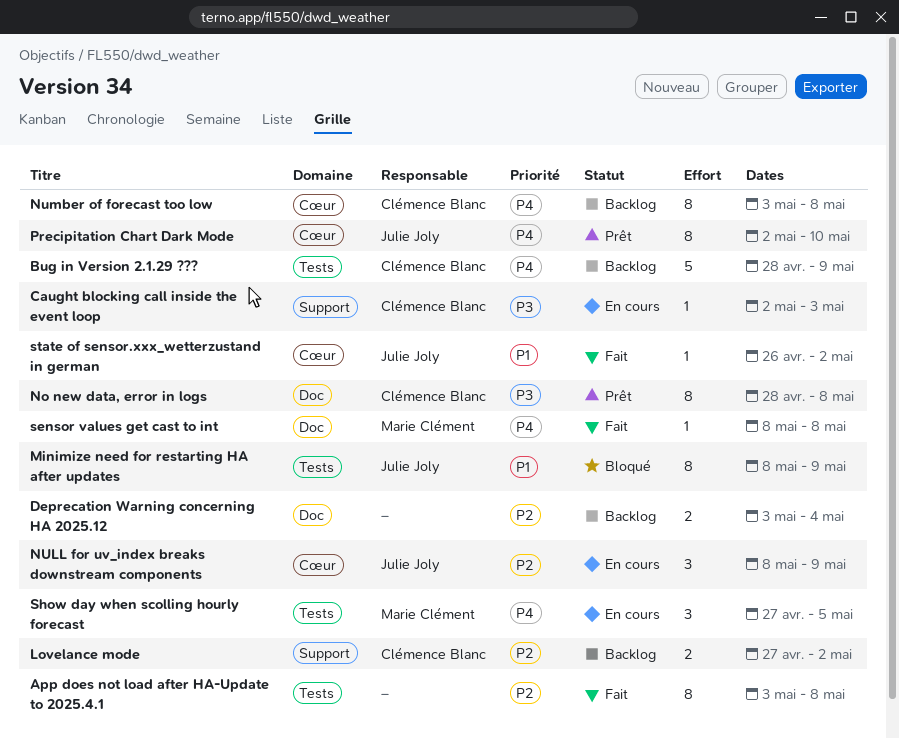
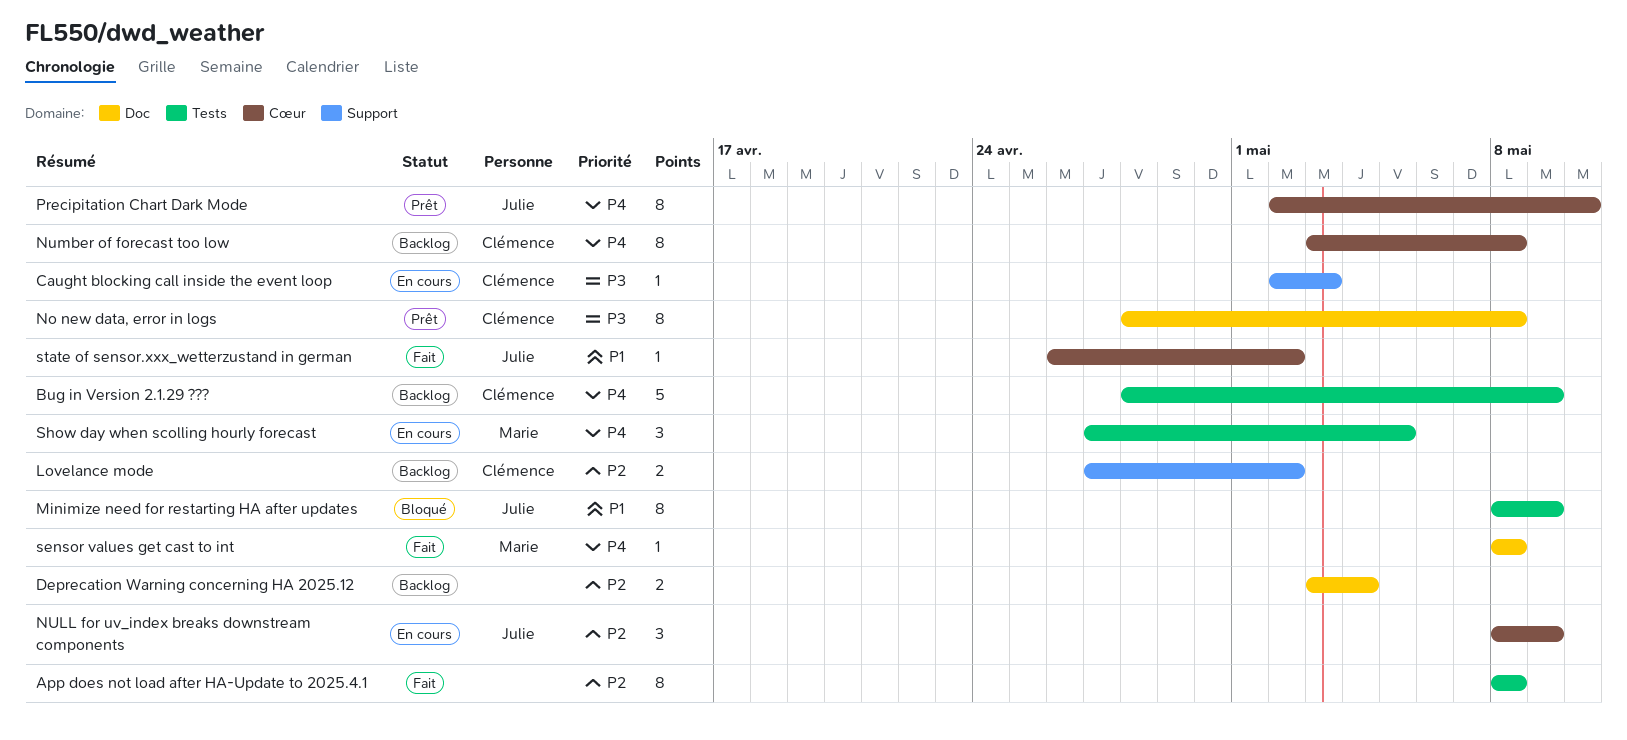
App does not load after HA-Update to 2025.4.1, start: May 3 -> May 8

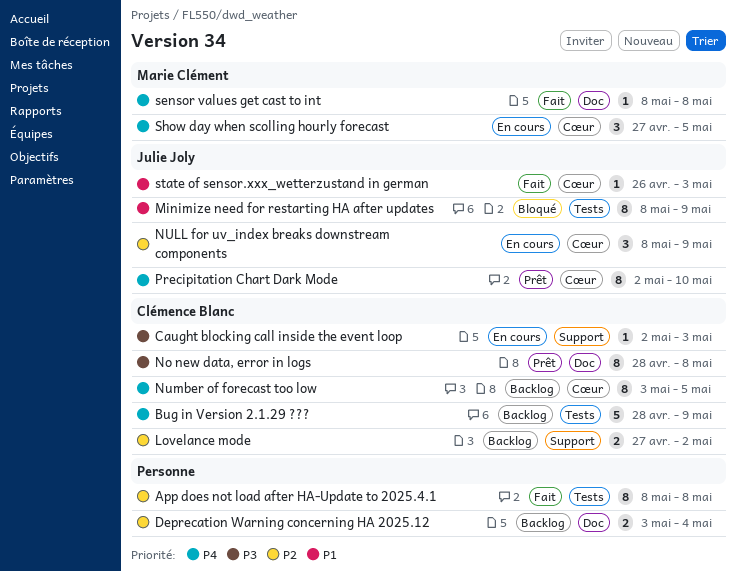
Number of forecast too low, due: May 8 -> May 5
Show day when scolling hourly forecast, label: Tests -> Cœur
state of sensor.xxx_wetterzustand in german, due: May 2 -> May 3

